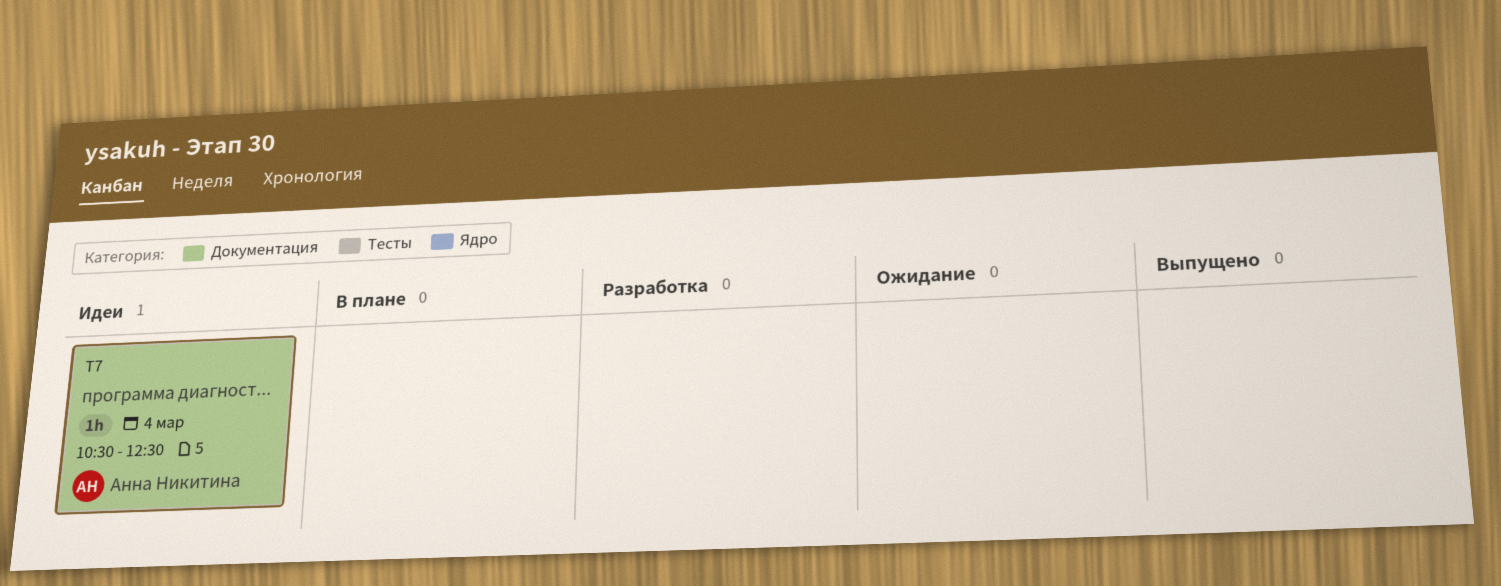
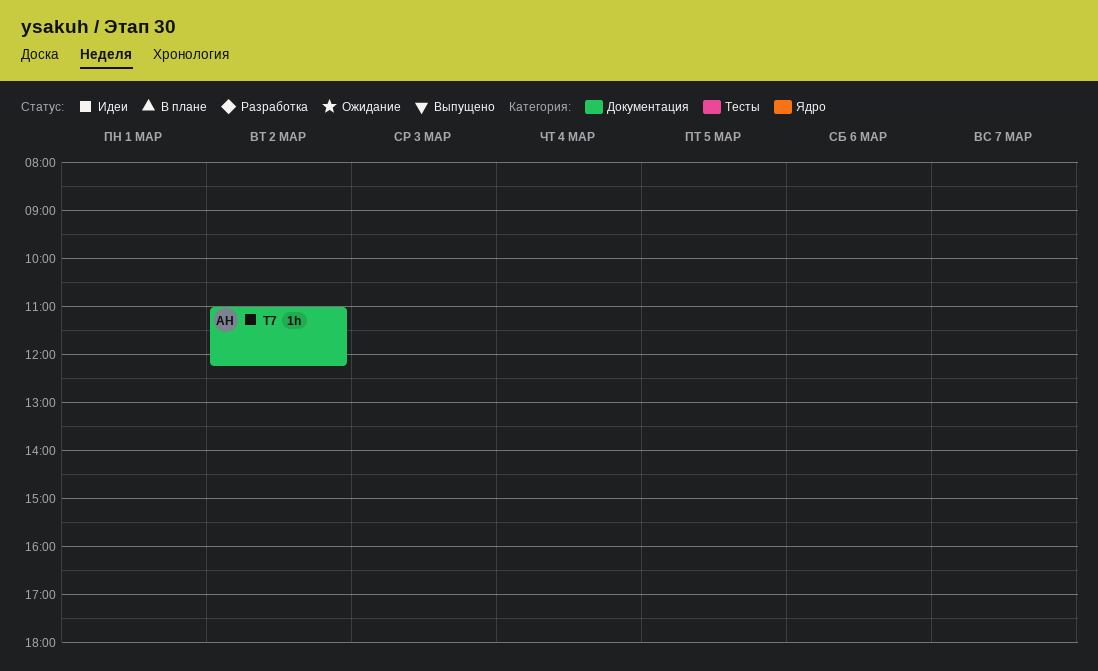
T7, day: Mar 4 -> Mar 2
T7, begins: 10:30 -> 11:00
T7, ends: 12:30 -> 12:15

